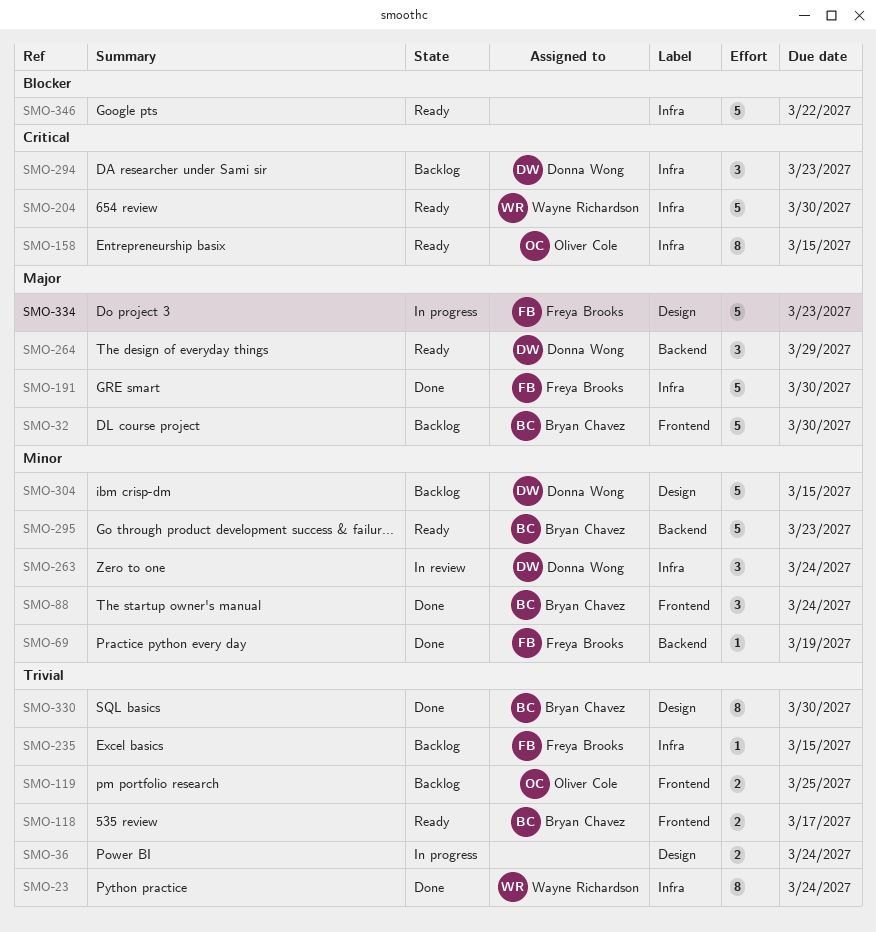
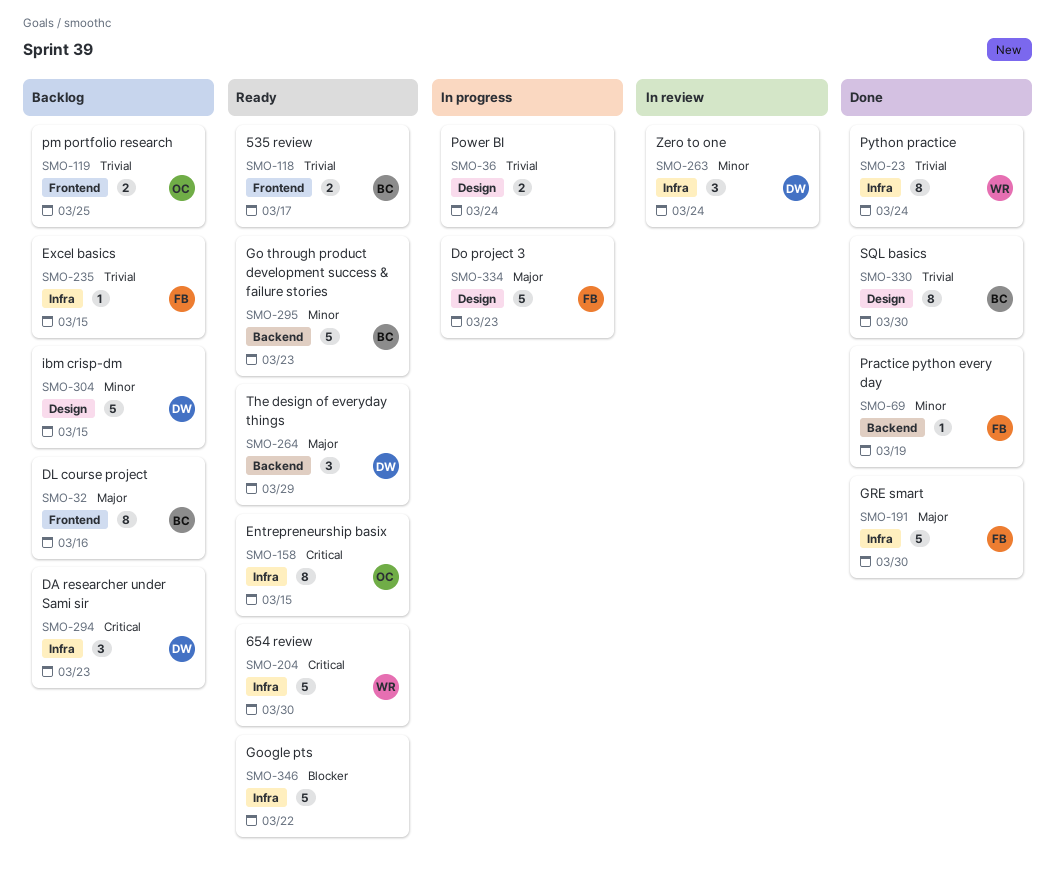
SMO-32, estimate: 5 -> 8
SMO-32, due: Mar 30 -> Mar 16
SMO-88: present -> none

